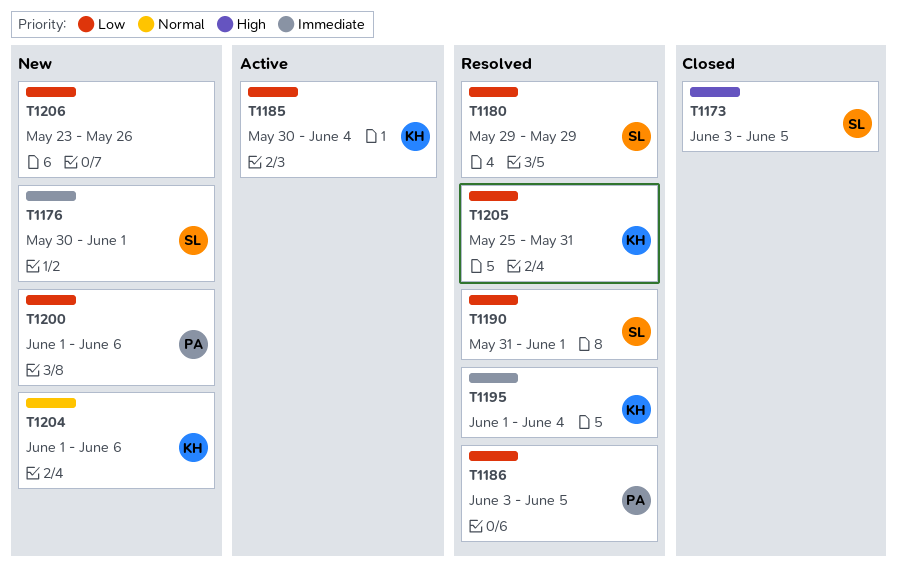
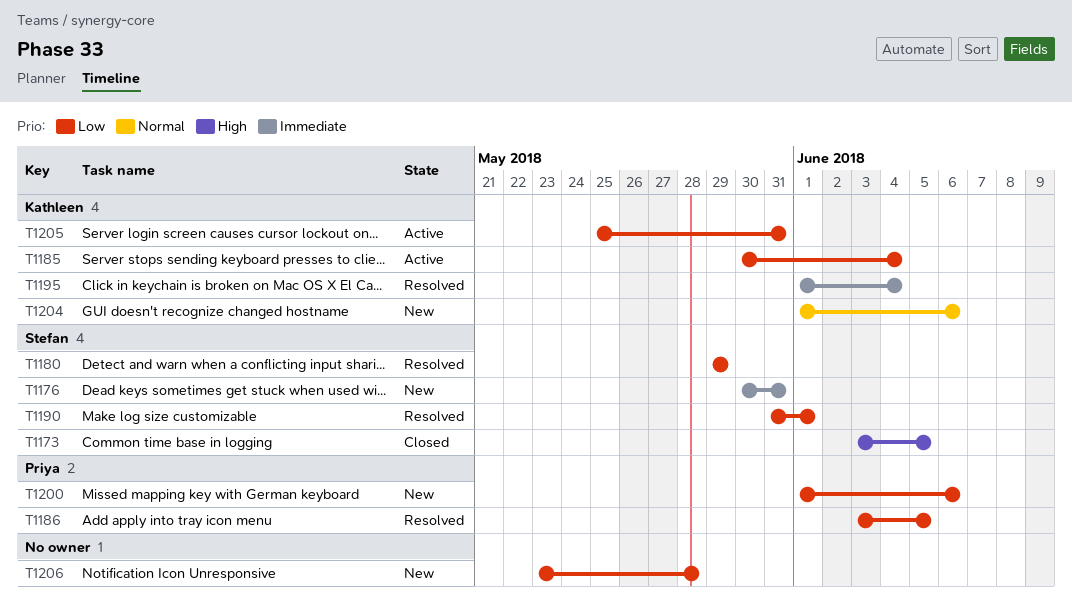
T1176, due: Jun 1 -> May 31
T1205, status: Resolved -> Active
T1206, due: May 26 -> May 28

